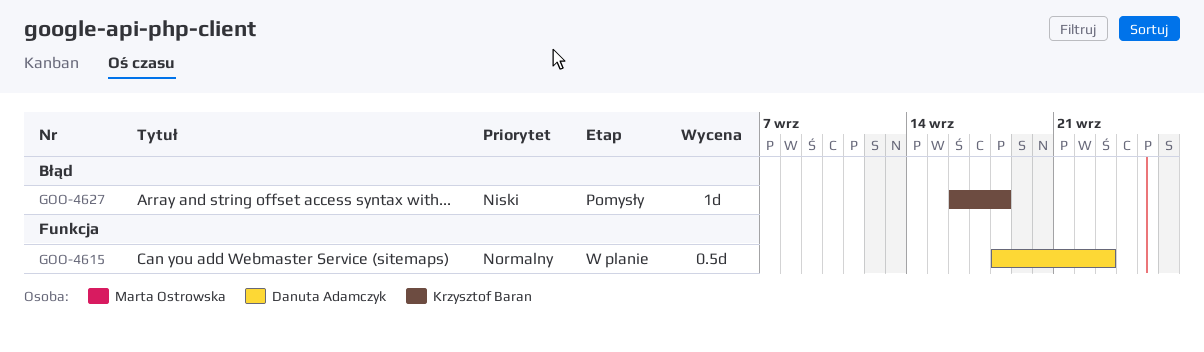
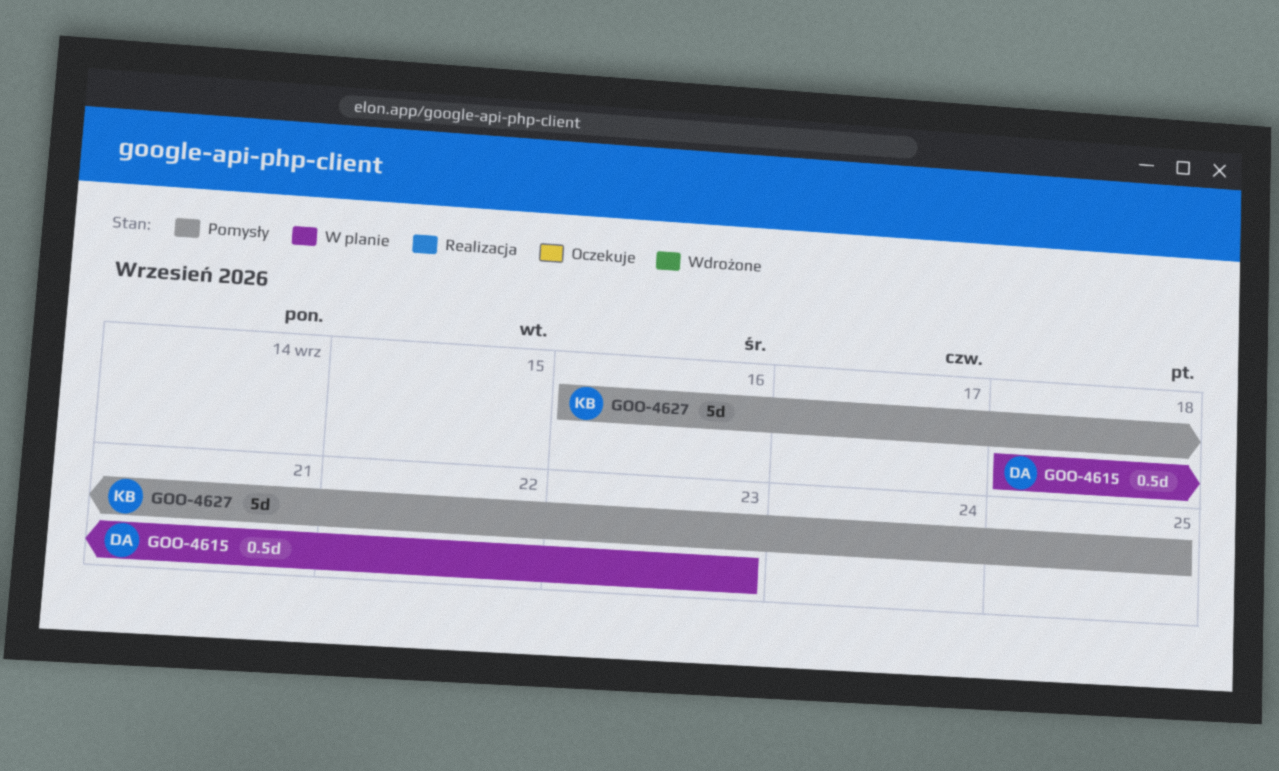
GOO-4627, estimate: 1d -> 5d
GOO-4627, due: Sep 18 -> Sep 25

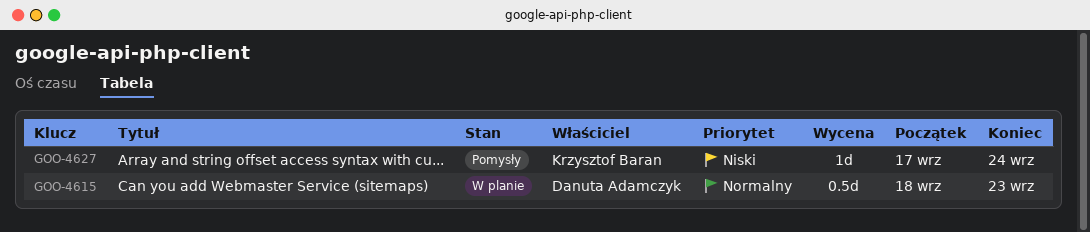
GOO-4627, estimate: 5d -> 1d
GOO-4627, start: Sep 16 -> Sep 17
GOO-4627, due: Sep 25 -> Sep 24

